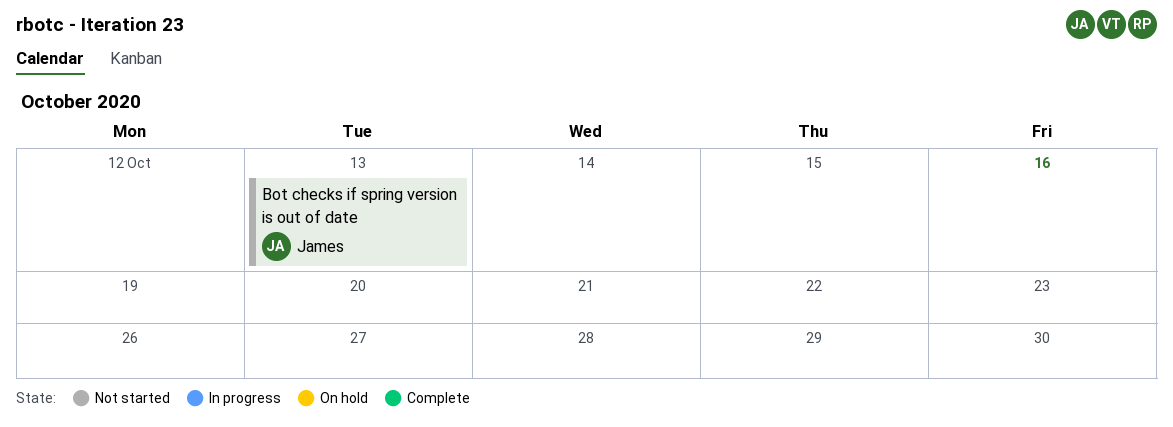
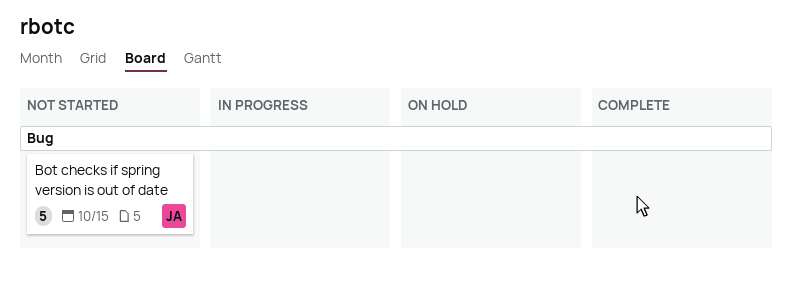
Bot checks if spring version is out of date, due: Oct 13 -> Oct 15

